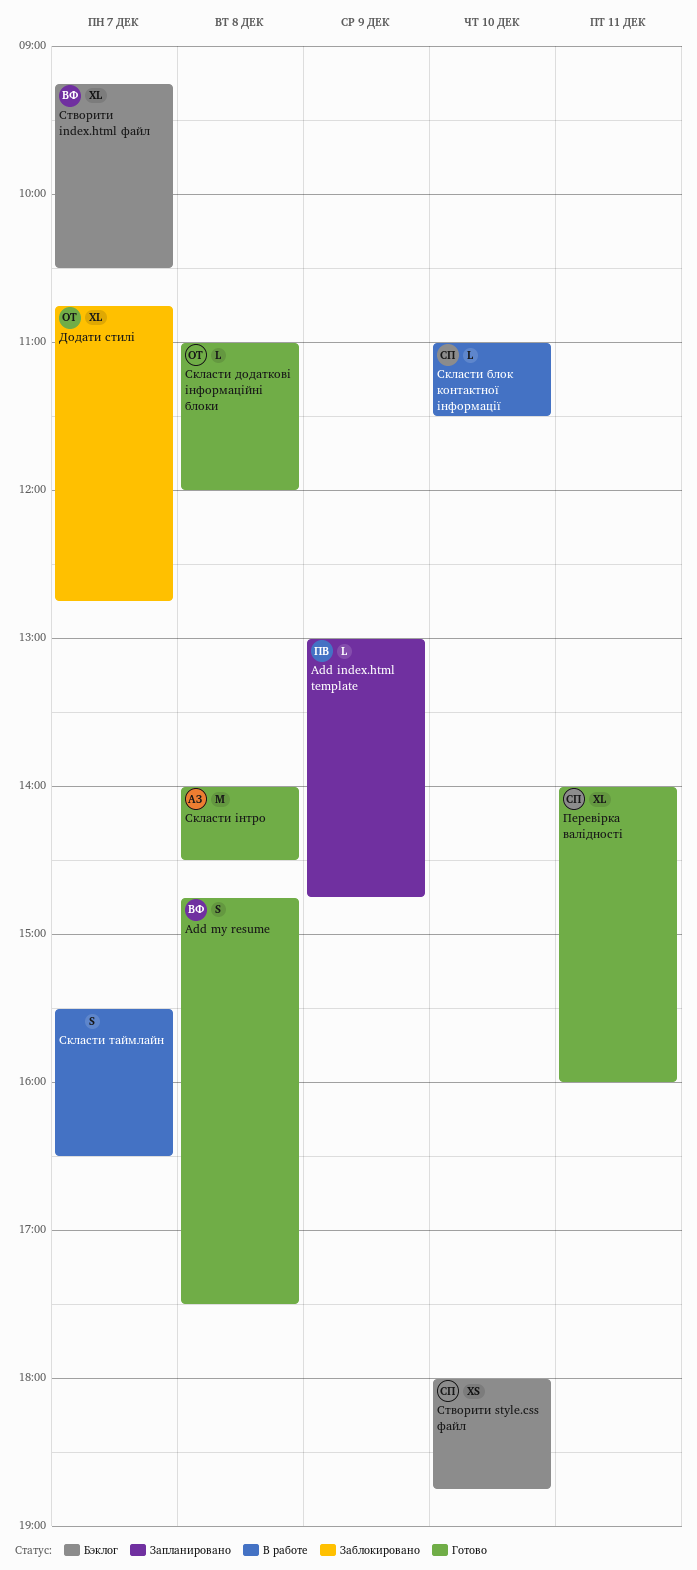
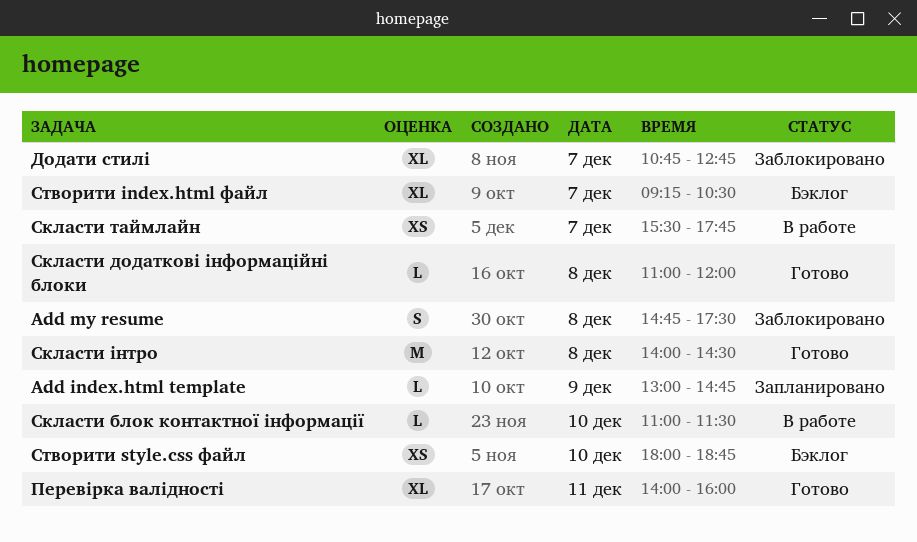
Add my resume, status: Готово -> Заблокировано
Скласти таймлайн, estimate: S -> XS
Скласти таймлайн, ends: 16:30 -> 17:45

